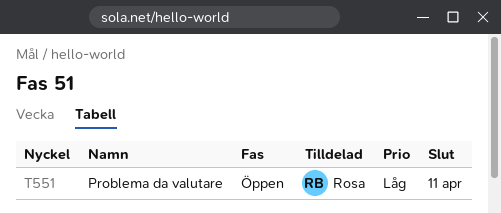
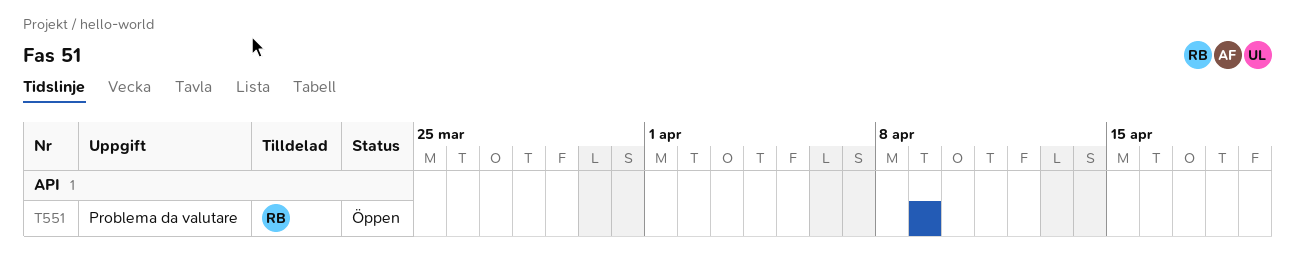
T551, due: Apr 11 -> Apr 9

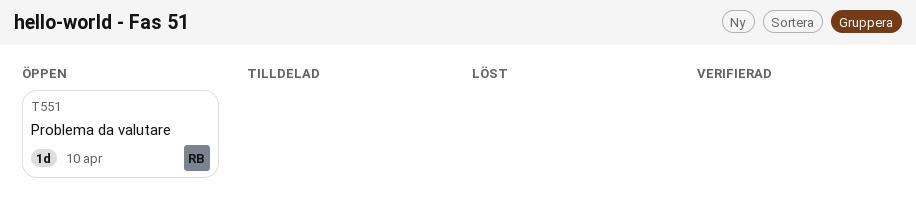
T551, due: Apr 9 -> Apr 10

